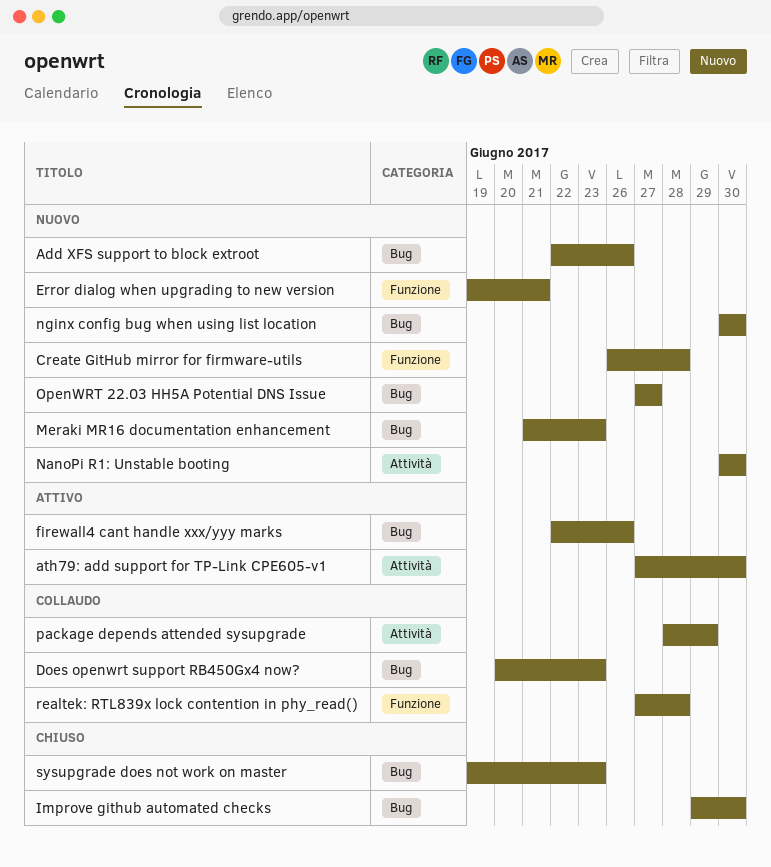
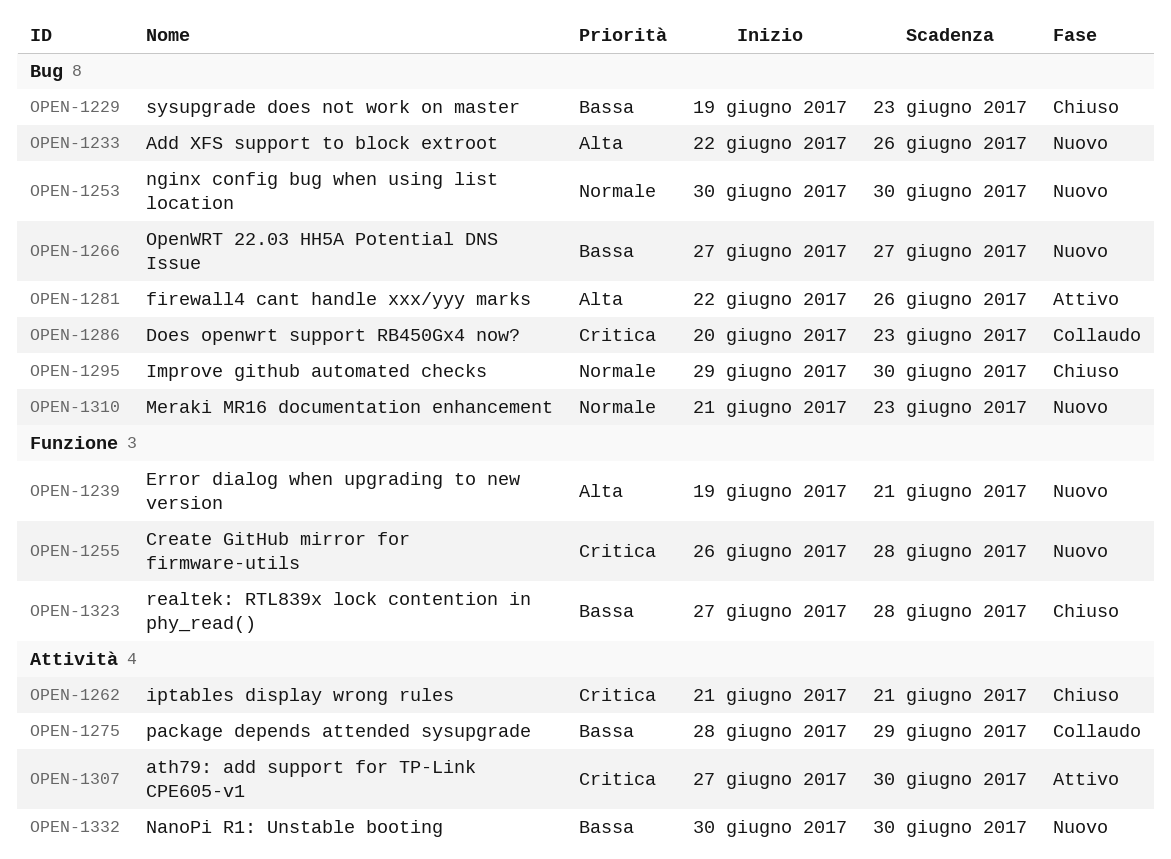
iptables display wrong rules: none -> present
realtek: RTL839x lock contention in phy_read(), status: Collaudo -> Chiuso

